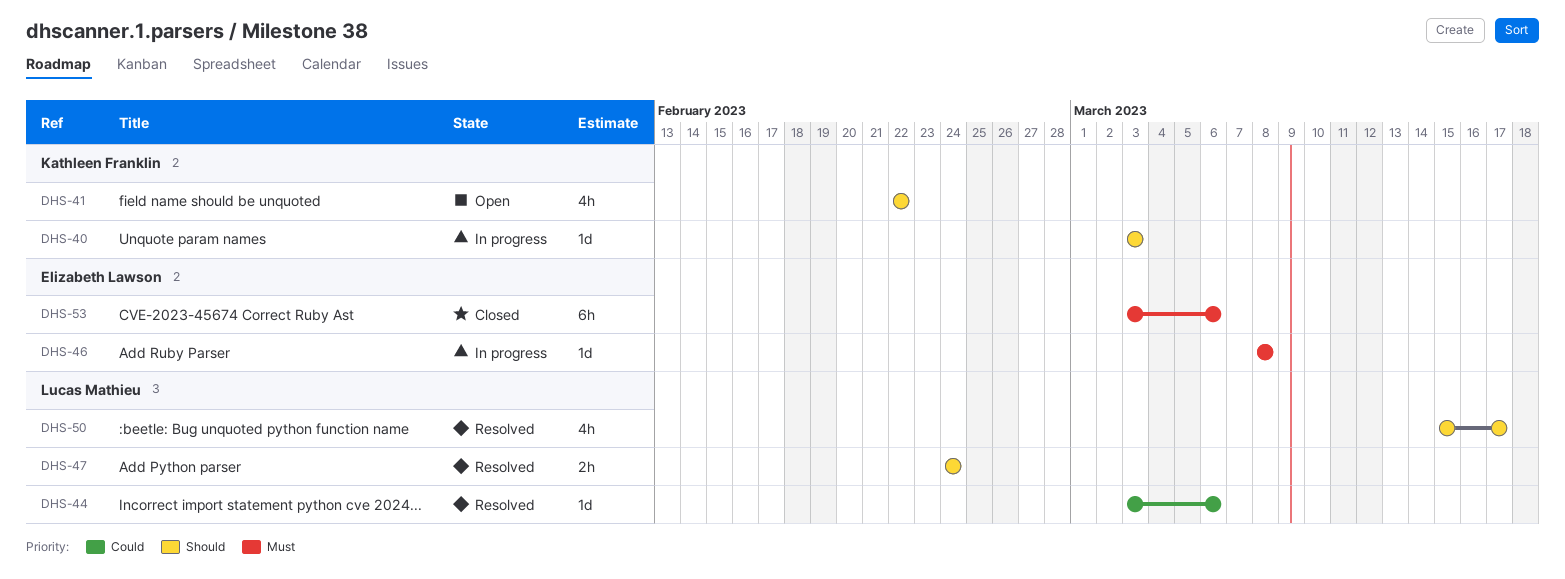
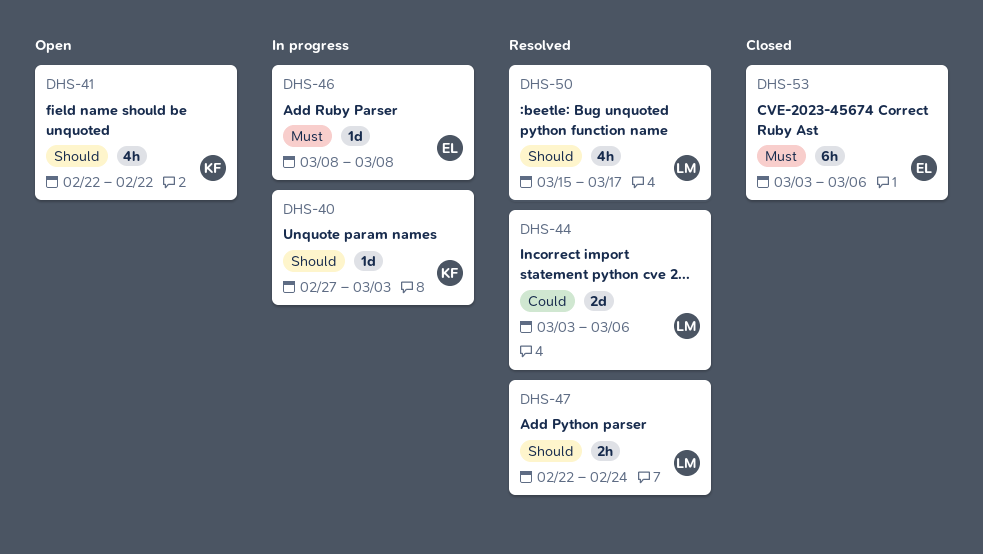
DHS-40, start: Mar 3 -> Feb 27
DHS-44, estimate: 1d -> 2d
DHS-47, start: Feb 24 -> Feb 22

